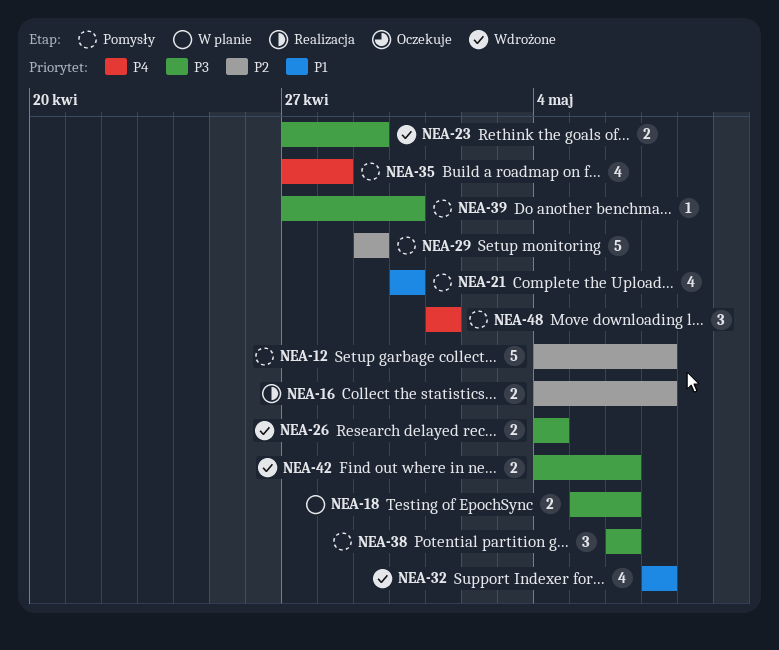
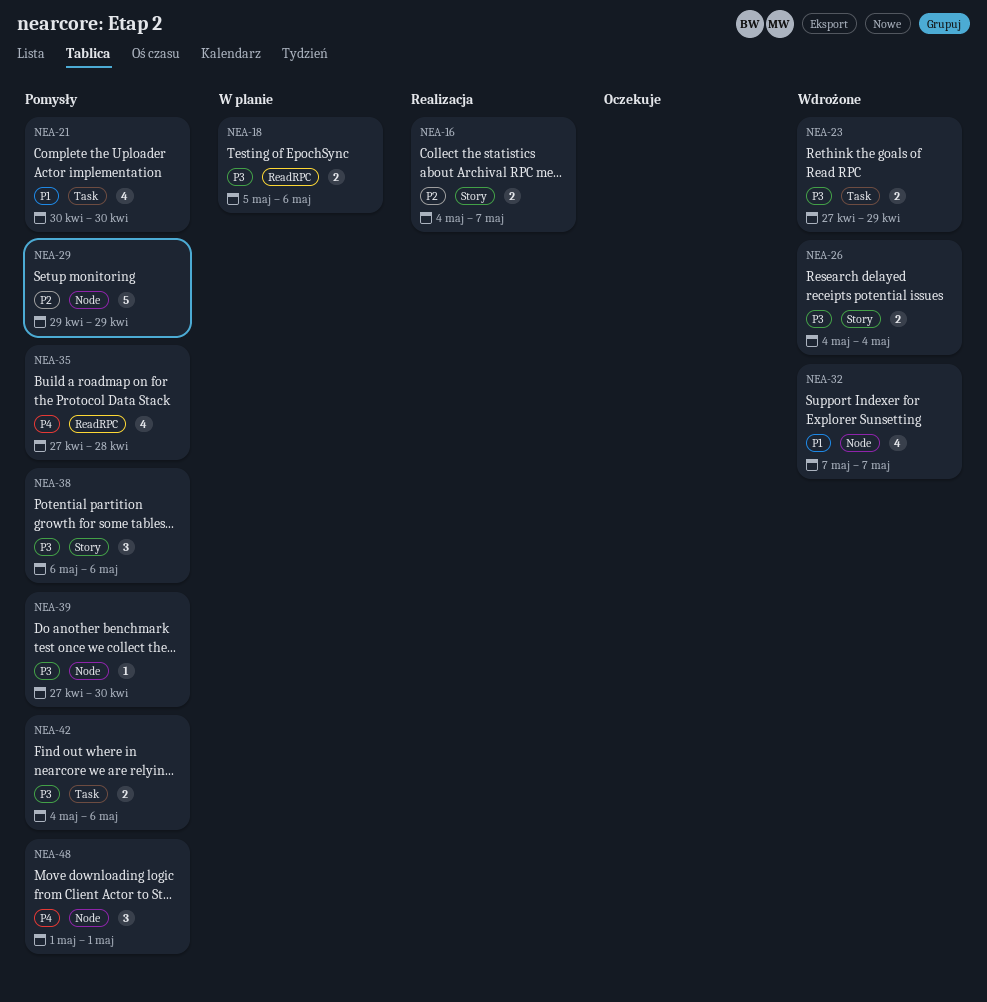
NEA-12: present -> none
NEA-42, status: Wdrożone -> Pomysły

